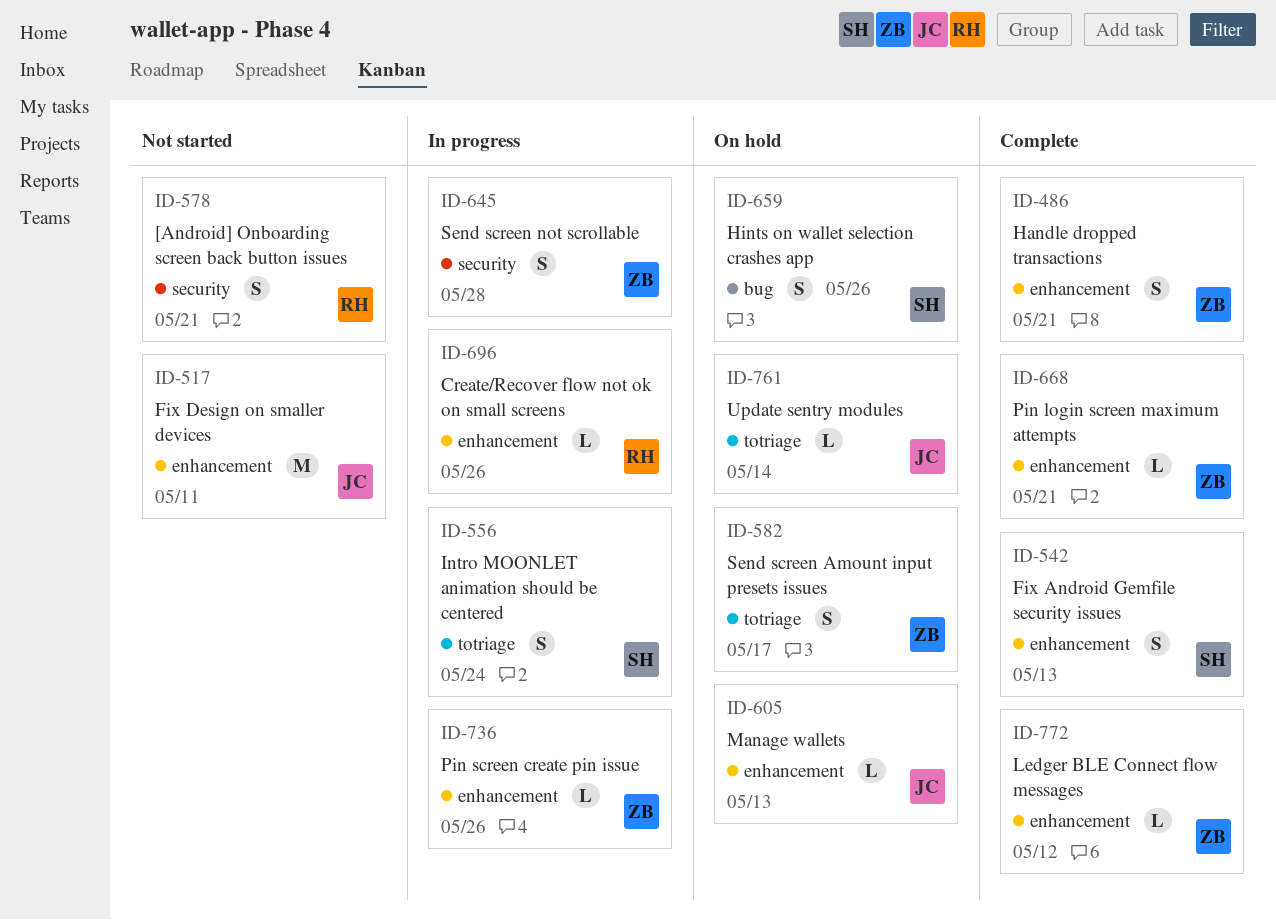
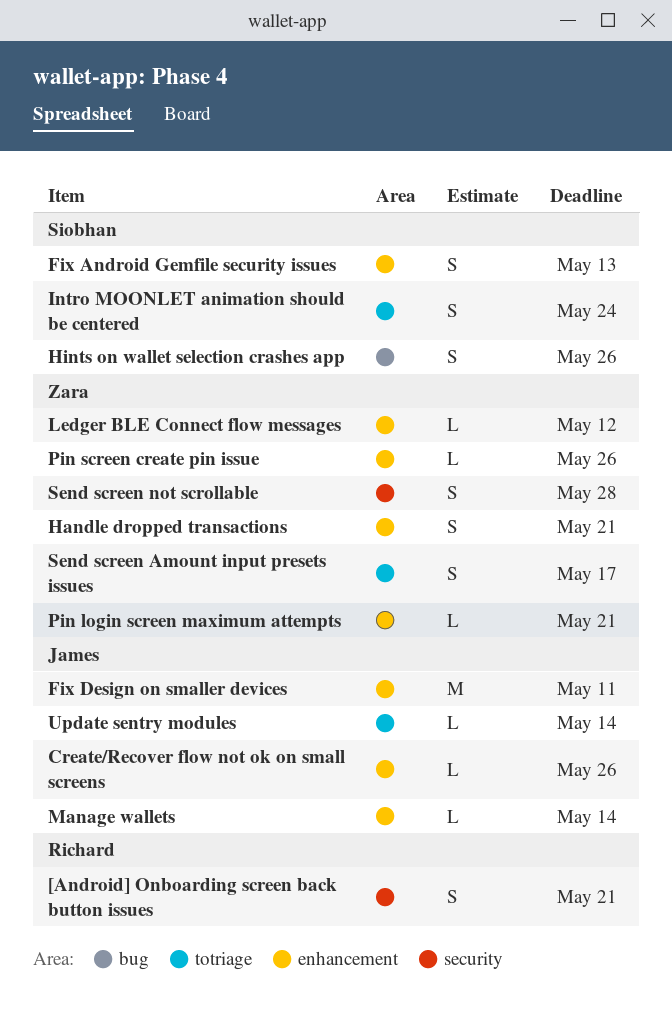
Create/Recover flow not ok on small screens, owner: Richard -> James
Manage wallets, due: May 13 -> May 14

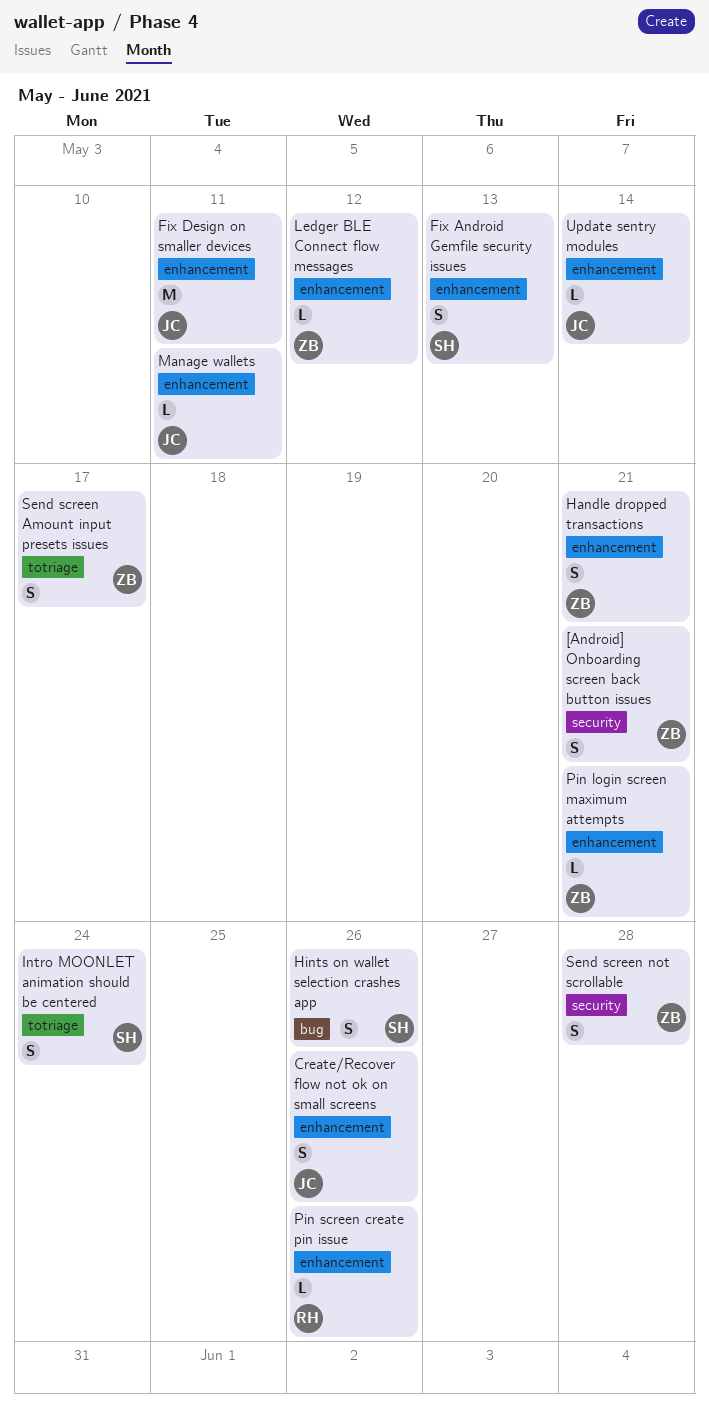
[Android] Onboarding screen back button issues, owner: Richard -> Zara
Create/Recover flow not ok on small screens, estimate: L -> S
Manage wallets, due: May 14 -> May 11
Pin screen create pin issue, owner: Zara -> Richard
Update sentry modules, label: totriage -> enhancement

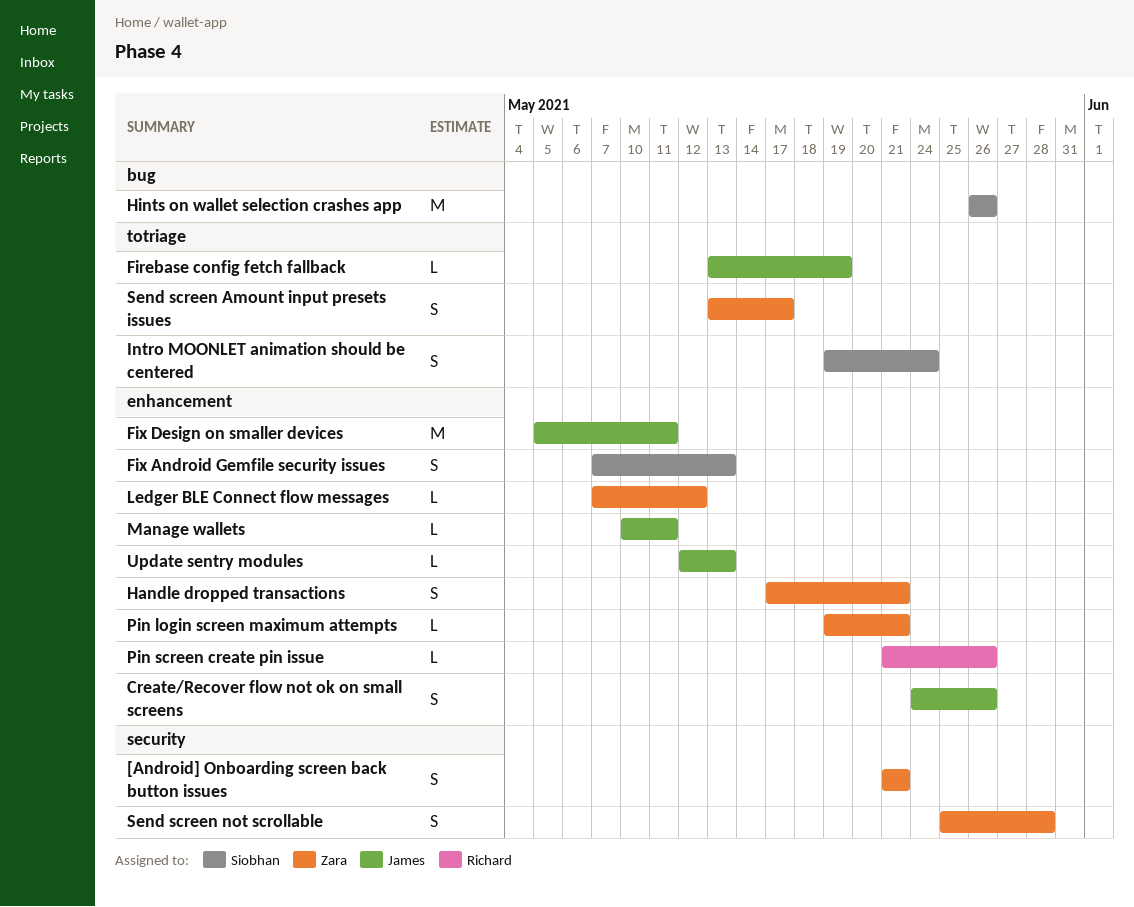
Firebase config fetch fallback: none -> present
Hints on wallet selection crashes app, estimate: S -> M
Update sentry modules, due: May 14 -> May 13

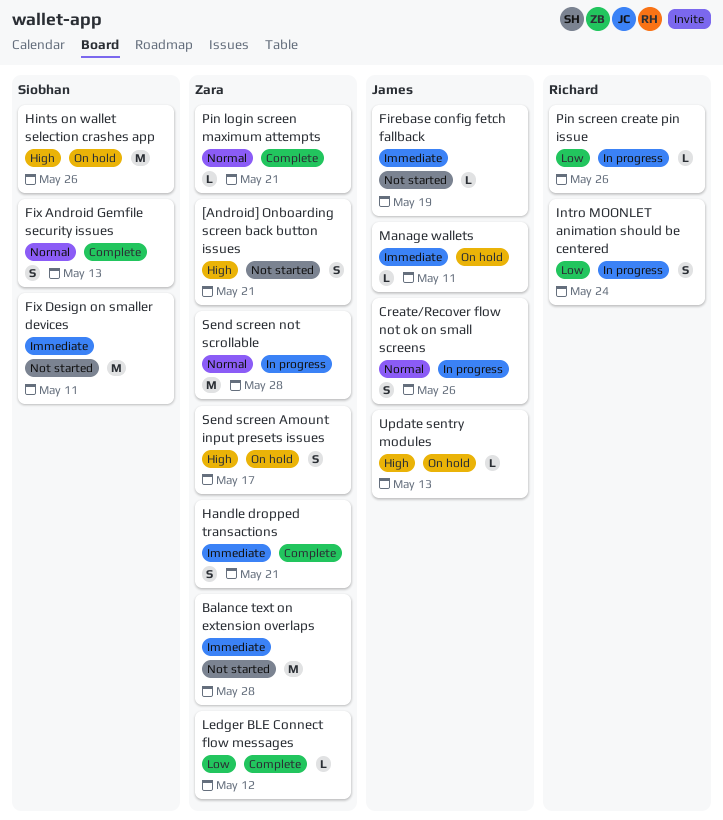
Balance text on extension overlaps: none -> present
Fix Design on smaller devices, owner: James -> Siobhan
Intro MOONLET animation should be centered, owner: Siobhan -> Richard
Send screen not scrollable, estimate: S -> M

